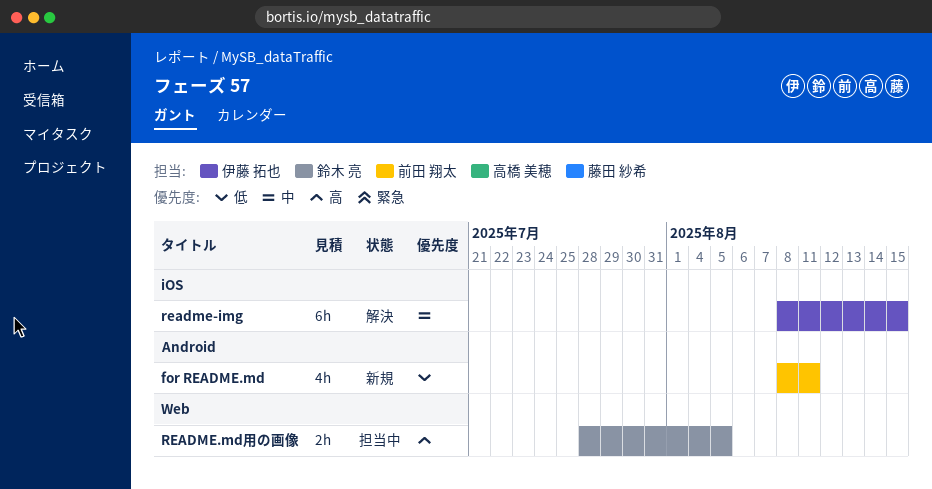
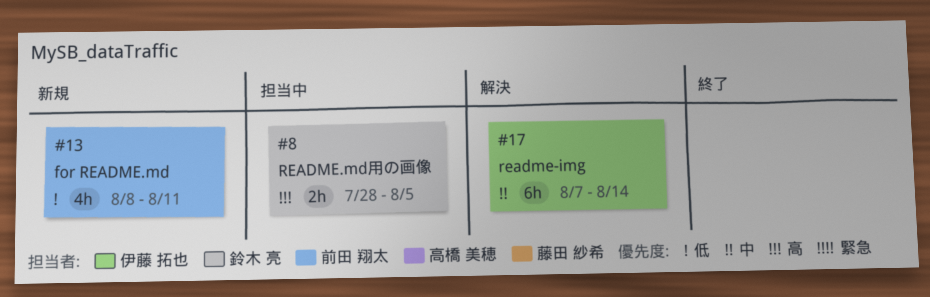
readme-img, start: Aug 8 -> Aug 7
readme-img, due: Aug 15 -> Aug 14

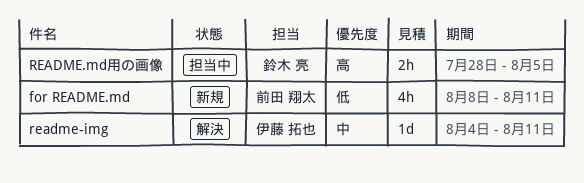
readme-img, estimate: 6h -> 1d
readme-img, start: Aug 7 -> Aug 4
readme-img, due: Aug 14 -> Aug 11

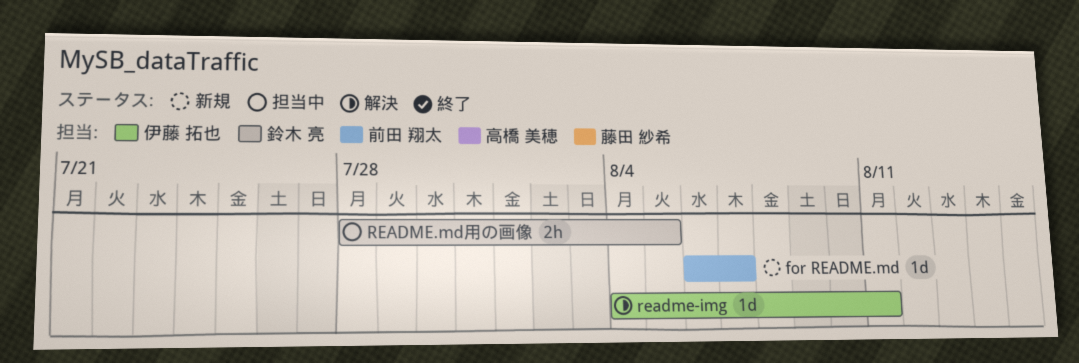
for README.md, estimate: 4h -> 1d
for README.md, start: Aug 8 -> Aug 6
for README.md, due: Aug 11 -> Aug 7

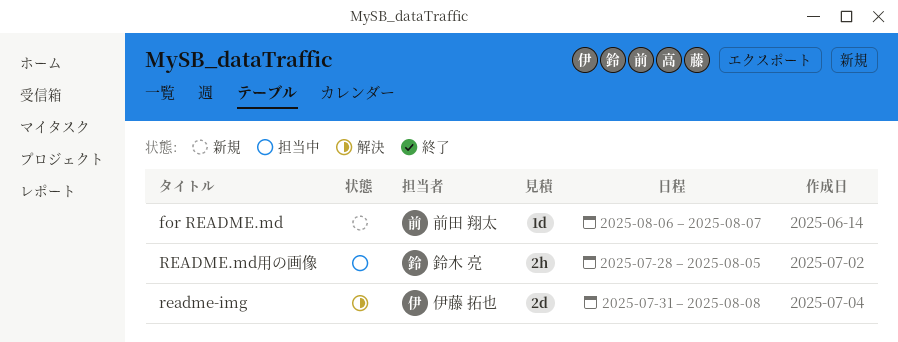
readme-img, estimate: 1d -> 2d
readme-img, start: Aug 4 -> Jul 31
readme-img, due: Aug 11 -> Aug 8

